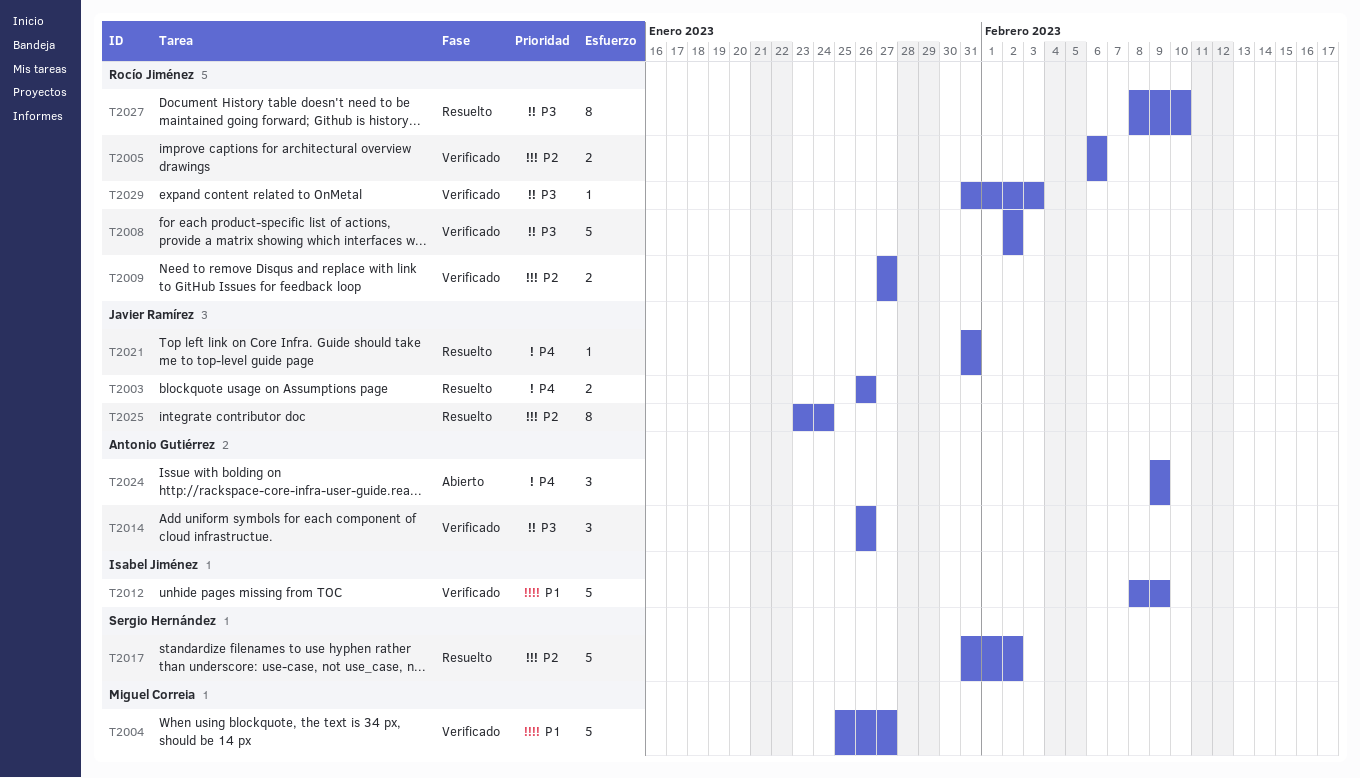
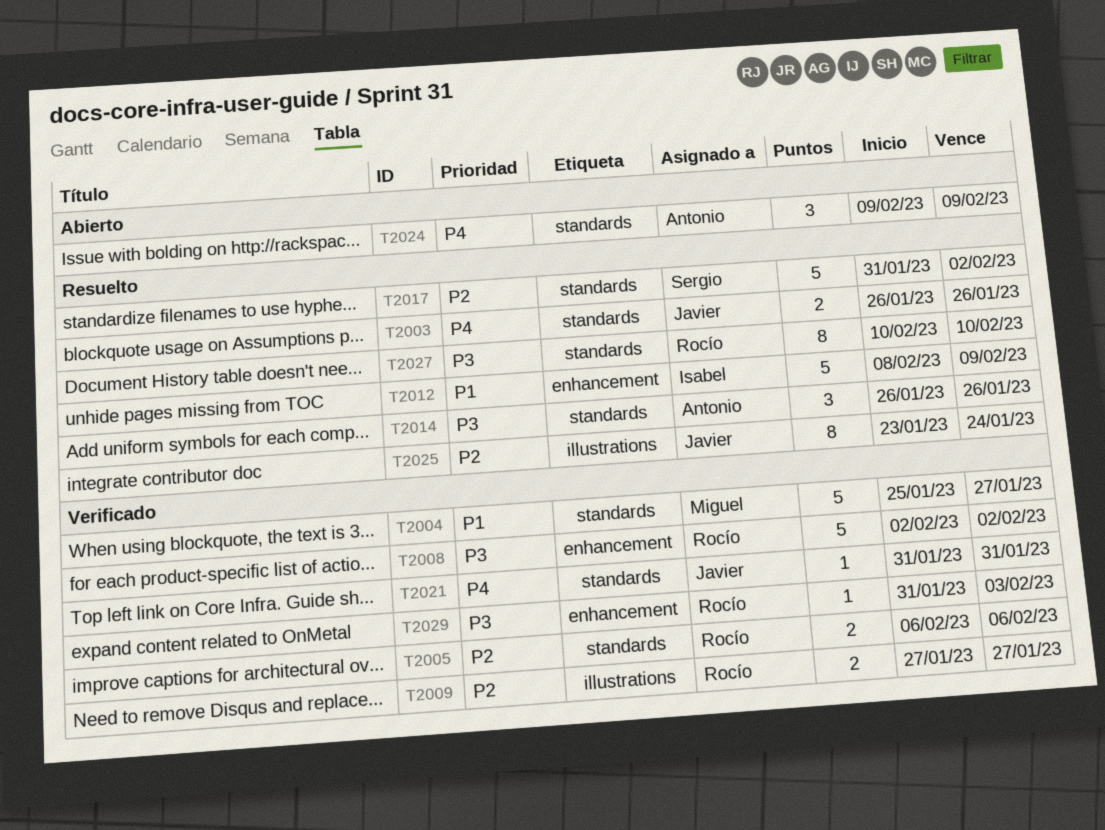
T2012, status: Verificado -> Resuelto
T2014, status: Verificado -> Resuelto
T2021, status: Resuelto -> Verificado
T2027, start: Feb 8 -> Feb 10

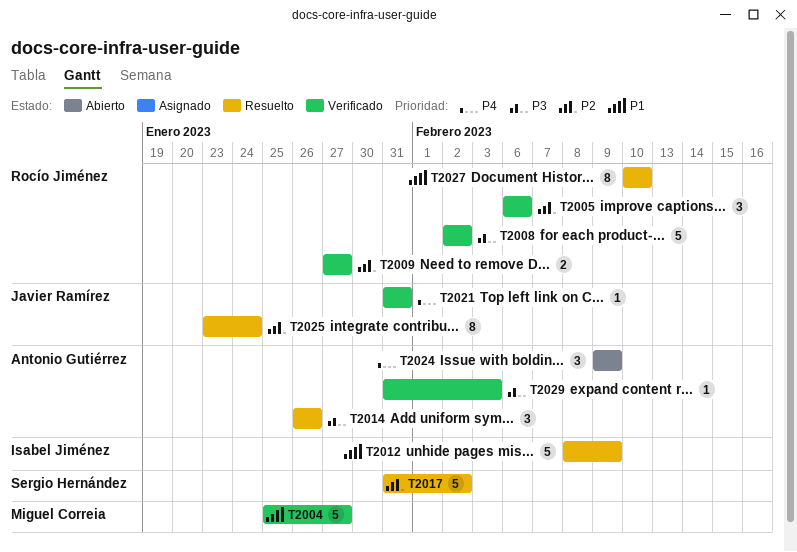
T2003: present -> none
T2005, estimate: 2 -> 3
T2027, priority: P3 -> P1
T2029, owner: Rocío Jiménez -> Antonio Gutiérrez

